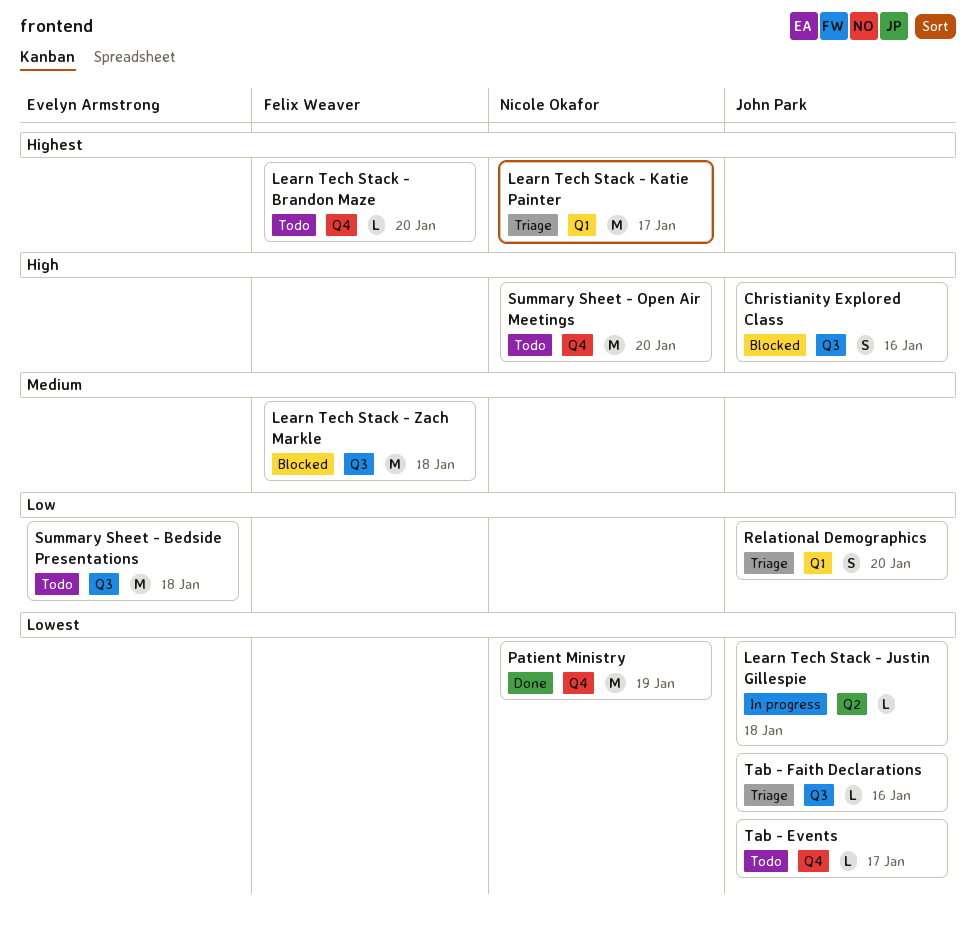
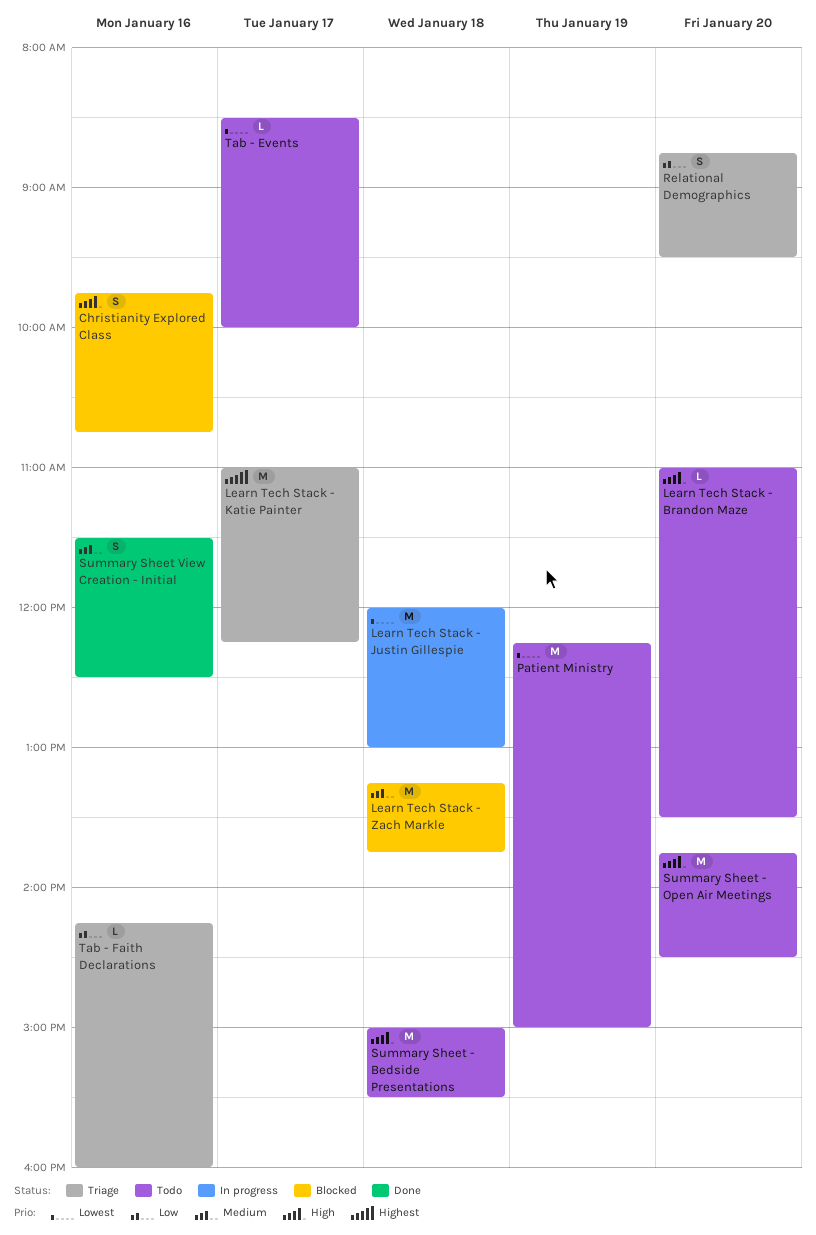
Learn Tech Stack - Brandon Maze, priority: Highest -> High
Learn Tech Stack - Justin Gillespie, estimate: L -> M
Patient Ministry, status: Done -> Todo
Summary Sheet - Bedside Presentations, priority: Low -> High
Summary Sheet View Creation - Initial: none -> present
Tab - Faith Declarations, priority: Lowest -> Low

